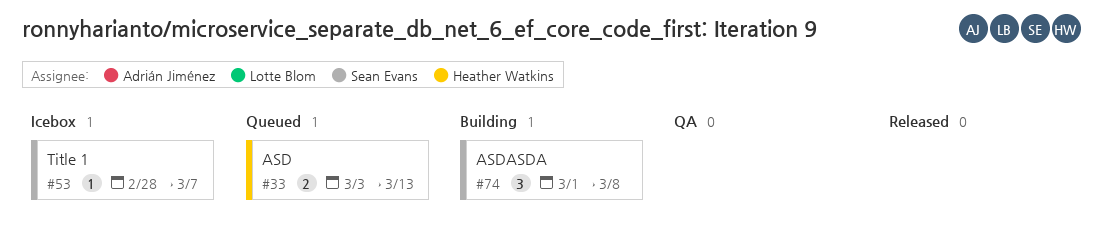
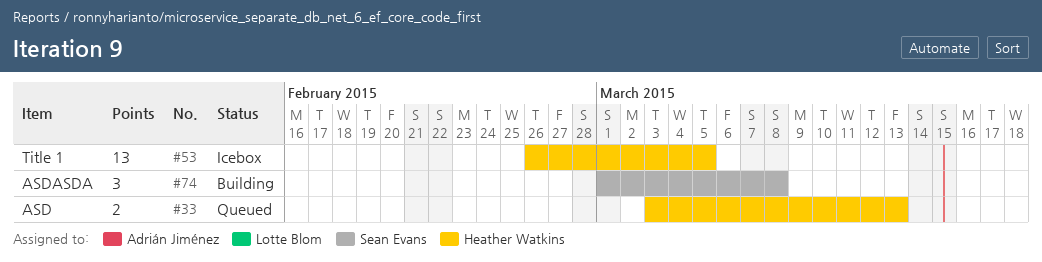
#53, owner: Sean Evans -> Heather Watkins
#53, estimate: 1 -> 13
#53, start: Feb 28 -> Feb 26
#53, due: Mar 7 -> Mar 5

